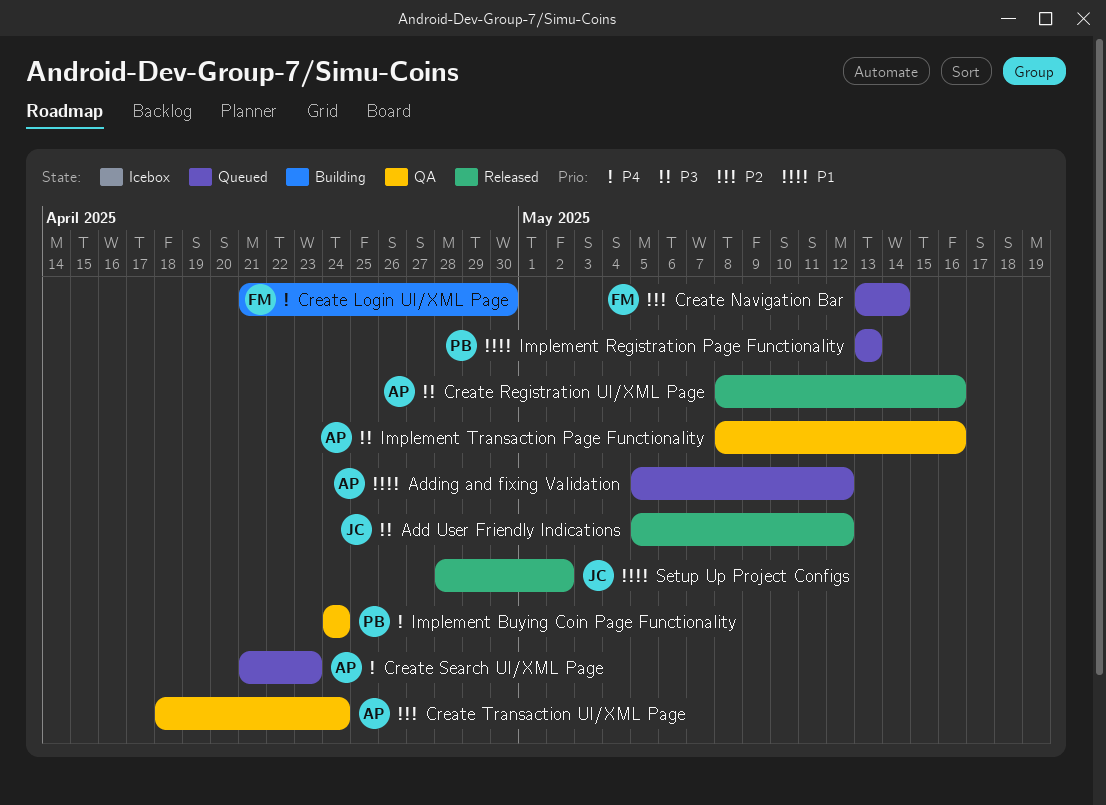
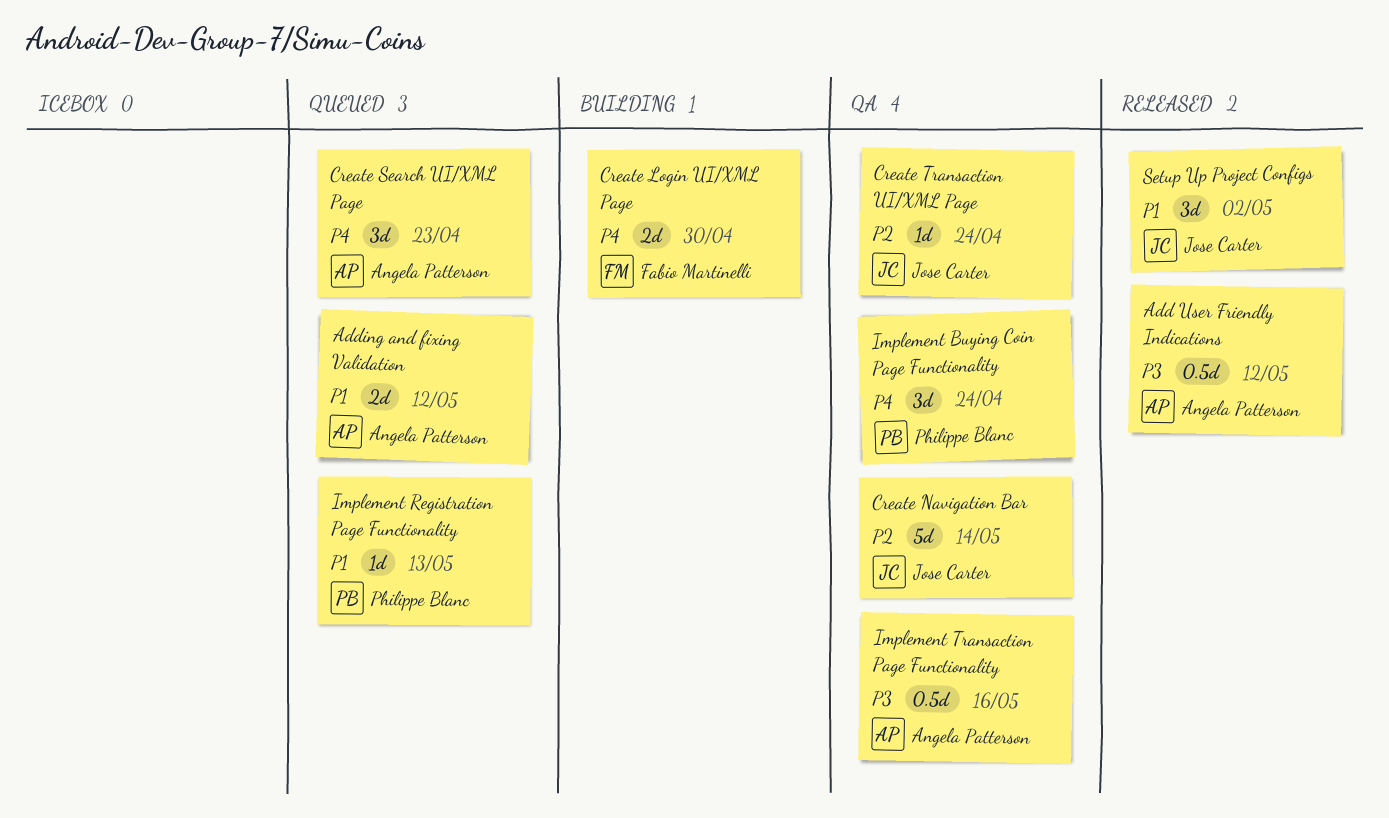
Add User Friendly Indications, owner: Jose Carter -> Angela Patterson
Create Navigation Bar, status: Queued -> QA
Create Navigation Bar, owner: Fabio Martinelli -> Jose Carter
Create Registration UI/XML Page: present -> none
Create Transaction UI/XML Page, owner: Angela Patterson -> Jose Carter

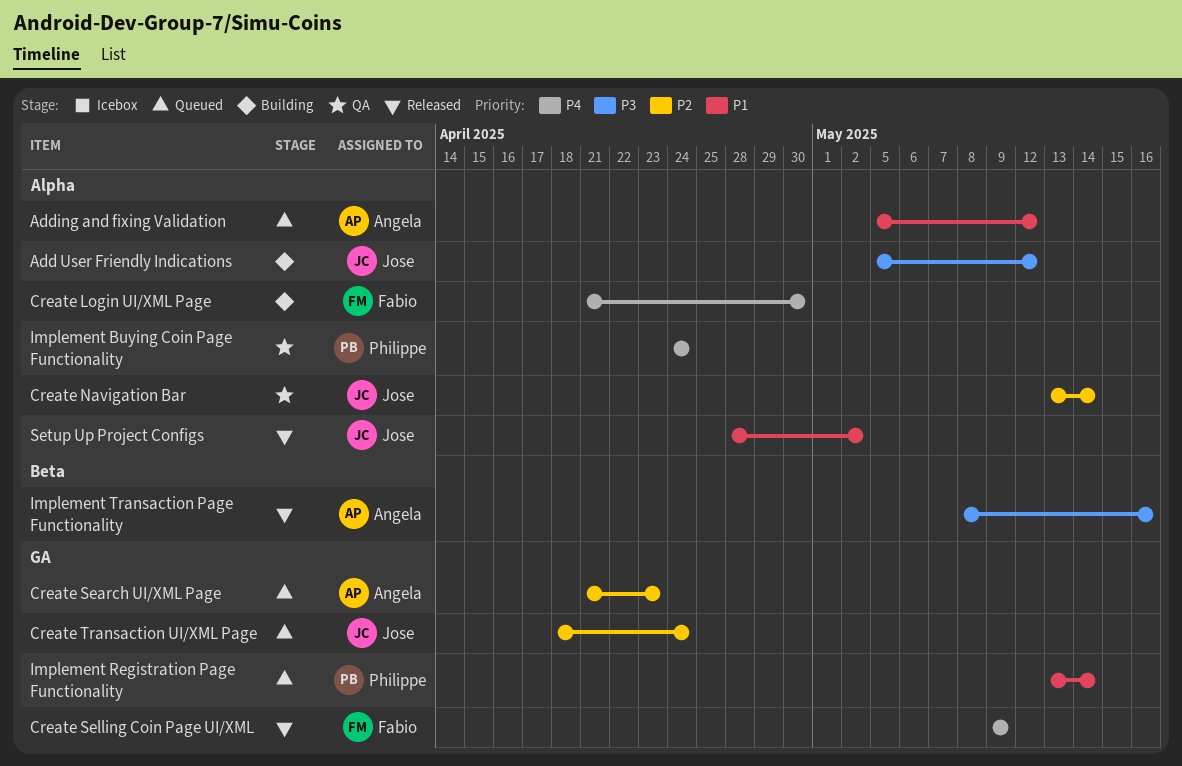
Add User Friendly Indications, status: Released -> Building
Add User Friendly Indications, owner: Angela Patterson -> Jose Carter
Create Search UI/XML Page, priority: P4 -> P2
Create Selling Coin Page UI/XML: none -> present
Create Transaction UI/XML Page, status: QA -> Queued
Implement Registration Page Functionality, due: May 13 -> May 14
Implement Transaction Page Functionality, status: QA -> Released

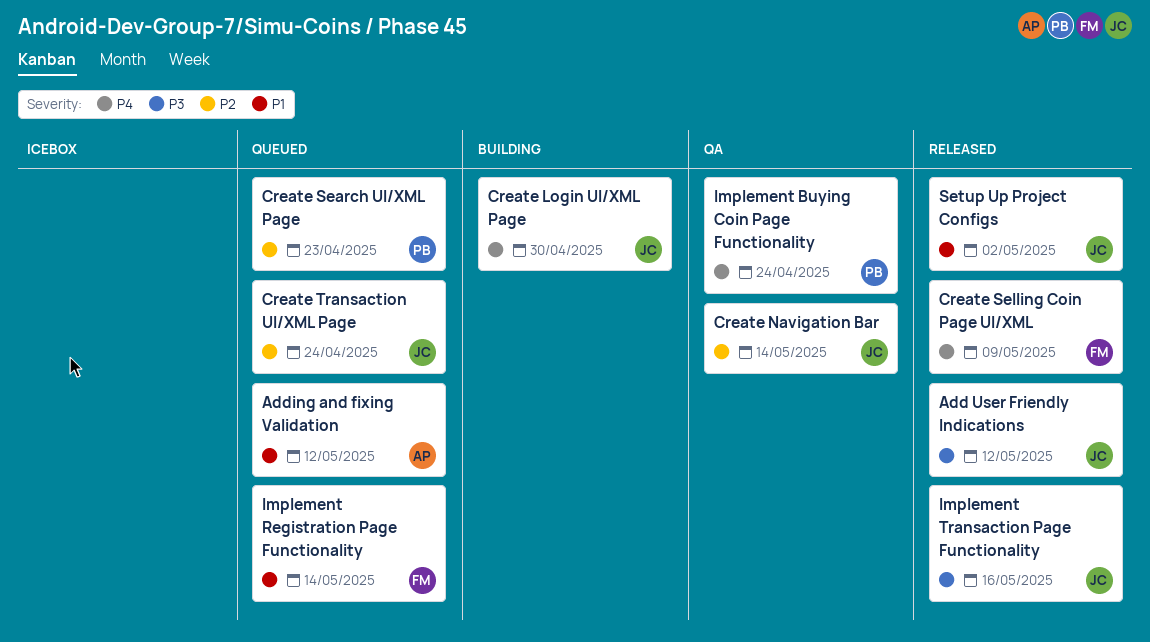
Add User Friendly Indications, status: Building -> Released
Create Login UI/XML Page, owner: Fabio -> Jose
Create Search UI/XML Page, owner: Angela -> Philippe
Implement Registration Page Functionality, owner: Philippe -> Fabio
Implement Transaction Page Functionality, owner: Angela -> Jose

